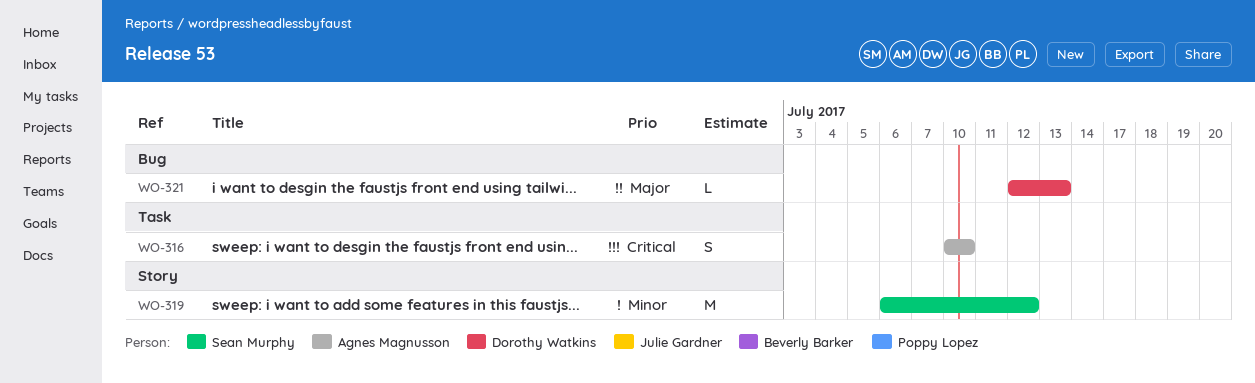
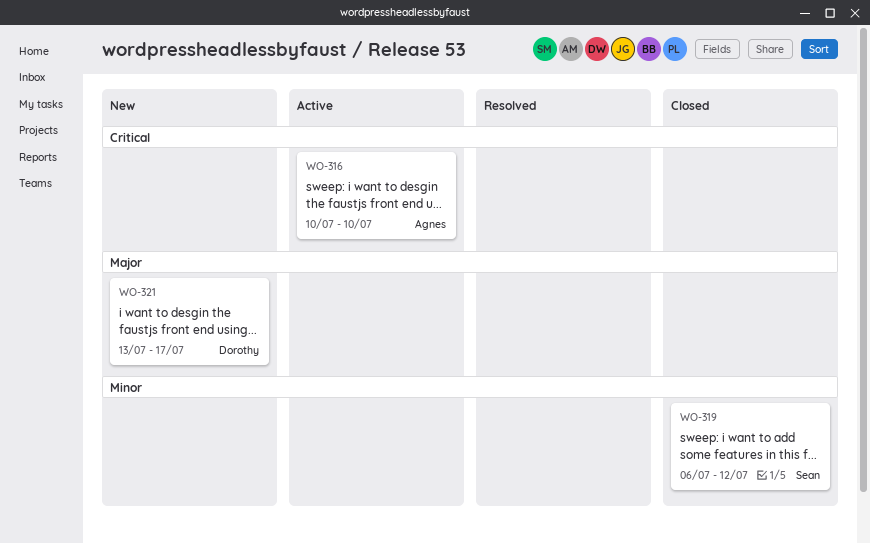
WO-321, start: Jul 12 -> Jul 13
WO-321, due: Jul 13 -> Jul 17

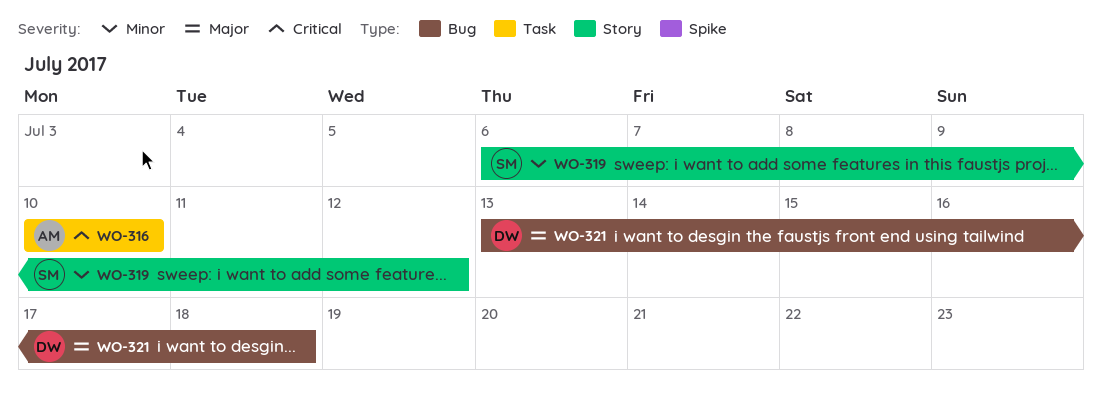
WO-321, due: Jul 17 -> Jul 18

